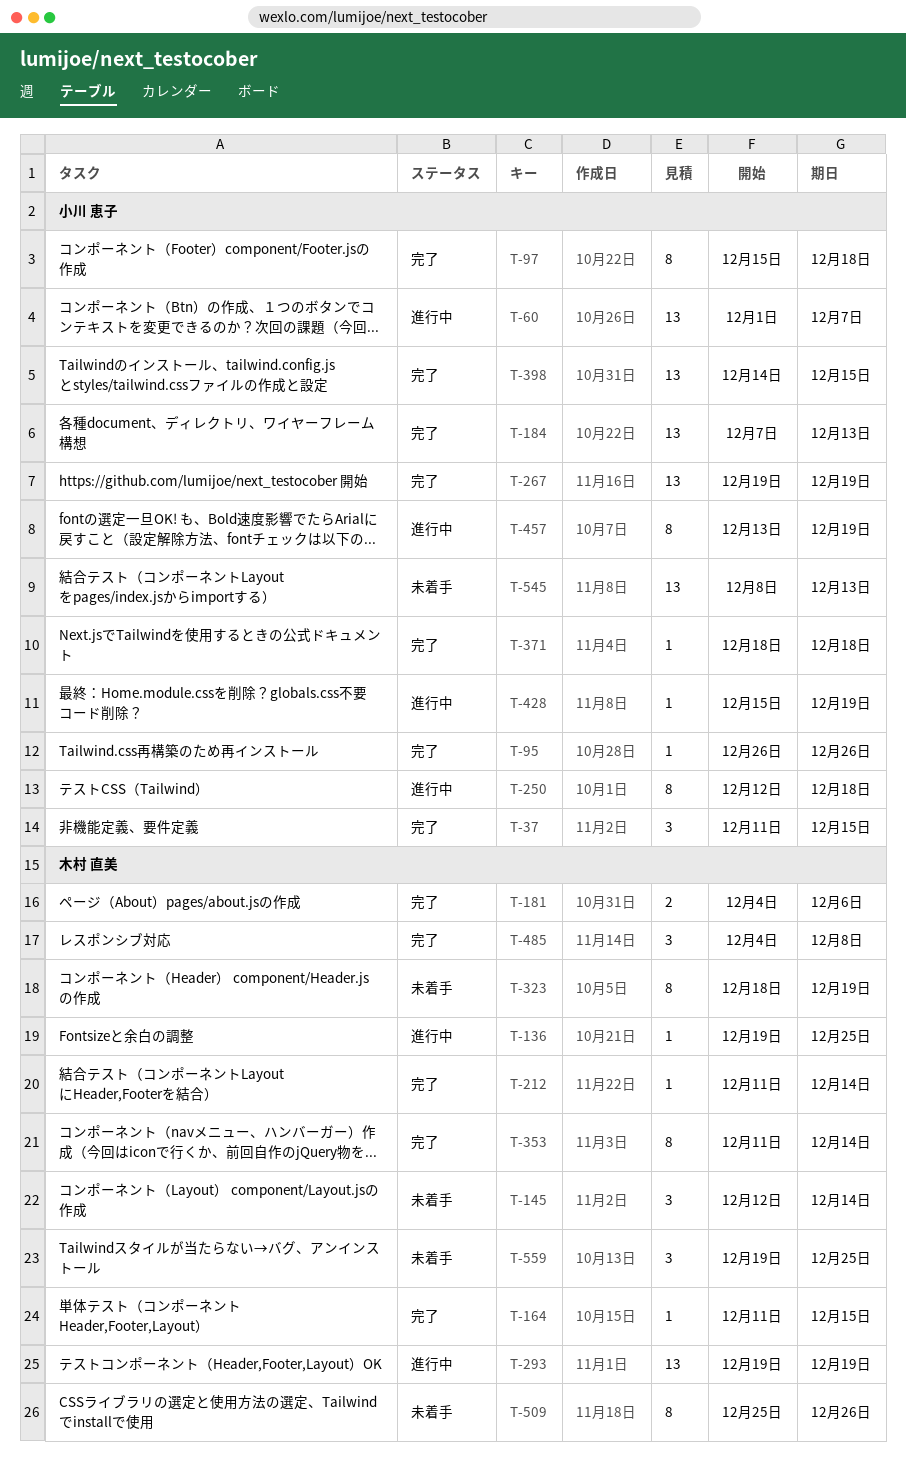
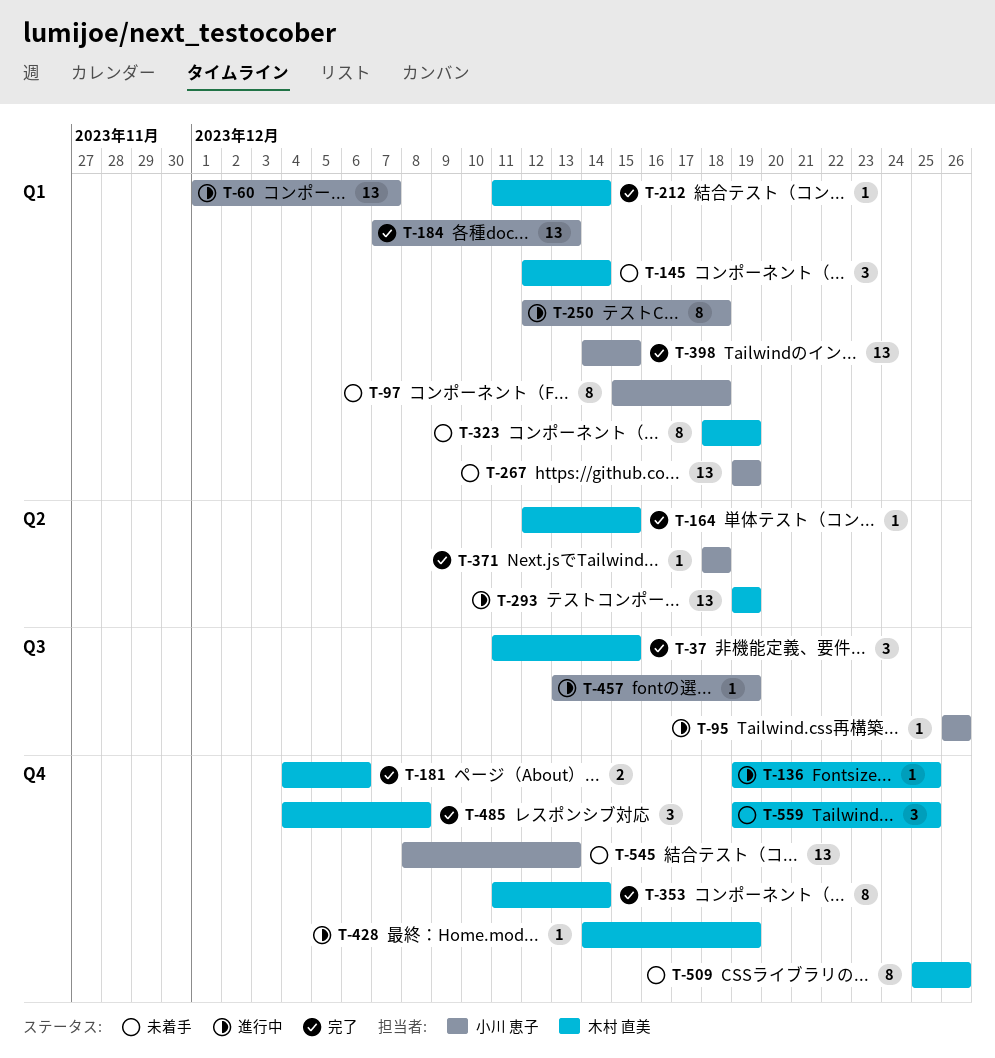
T-37, owner: 小川 恵子 -> 木村 直美
T-95, status: 完了 -> 進行中
T-97, status: 完了 -> 未着手
T-164, start: Dec 11 -> Dec 12
T-267, status: 完了 -> 未着手
T-428, owner: 小川 恵子 -> 木村 直美
T-428, start: Dec 15 -> Dec 14
T-457, estimate: 8 -> 1

